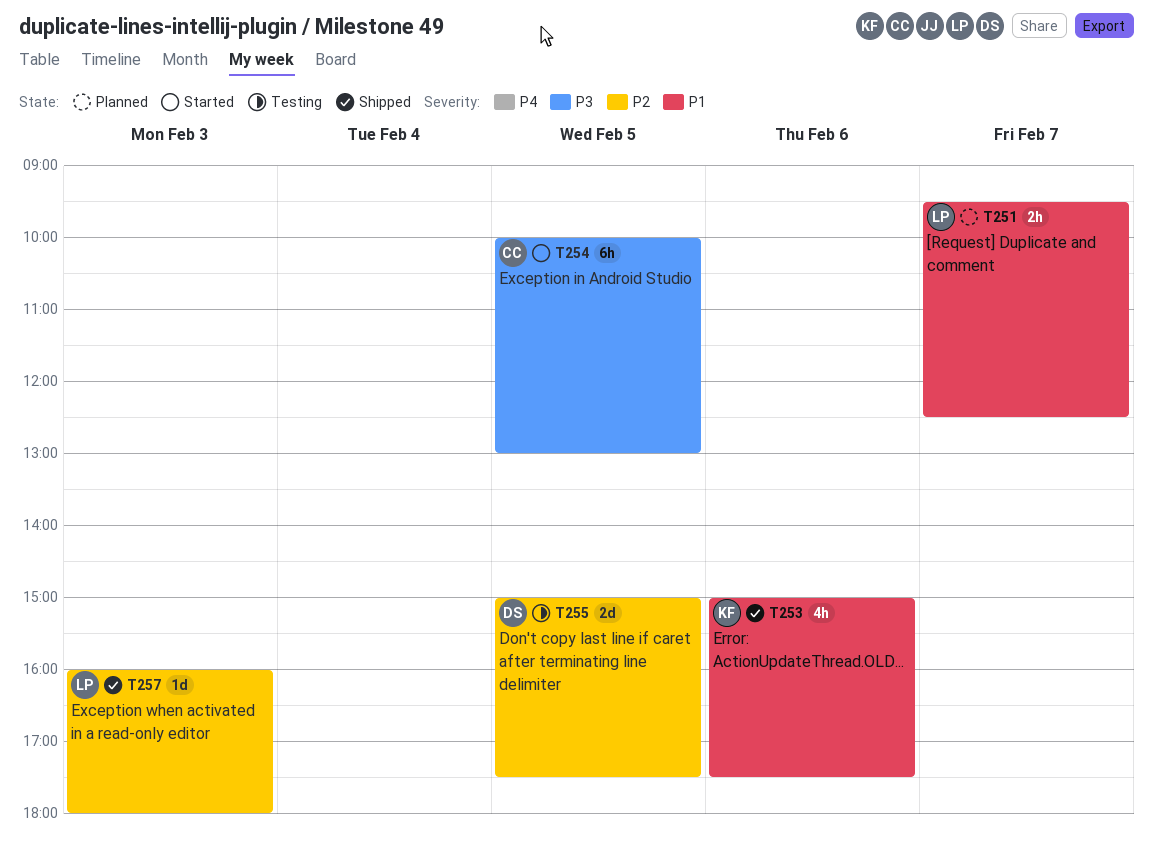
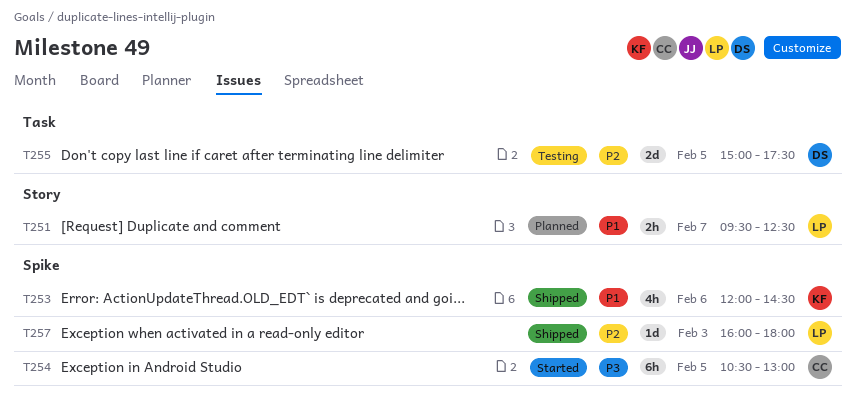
T253, begins: 15:00 -> 12:00
T253, ends: 17:30 -> 14:30
T254, begins: 10:00 -> 10:30

